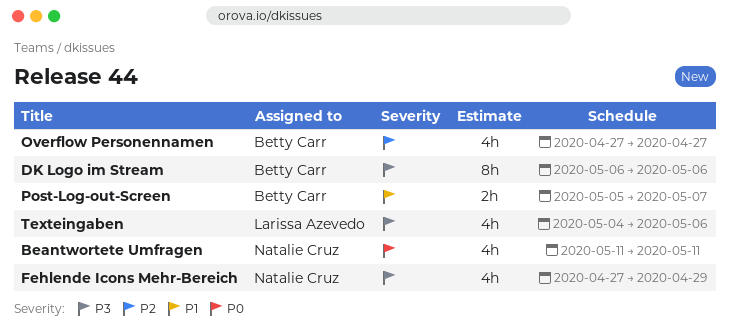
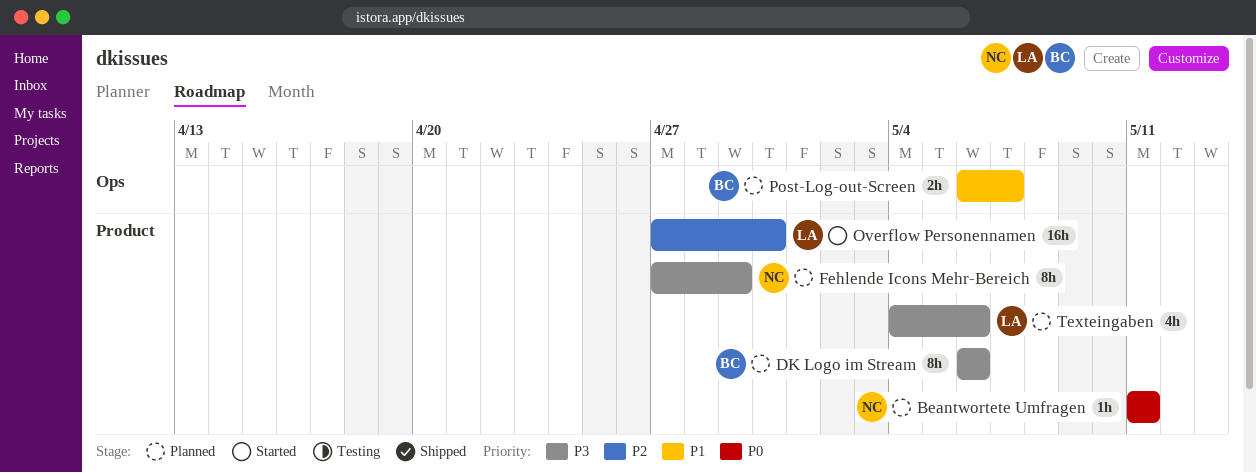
Beantwortete Umfragen, estimate: 4h -> 1h
Fehlende Icons Mehr-Bereich, estimate: 4h -> 8h
Overflow Personennamen, owner: Betty Carr -> Larissa Azevedo
Overflow Personennamen, estimate: 4h -> 16h
Overflow Personennamen, due: Apr 27 -> Apr 30
Post-Log-out-Screen, start: May 5 -> May 6

